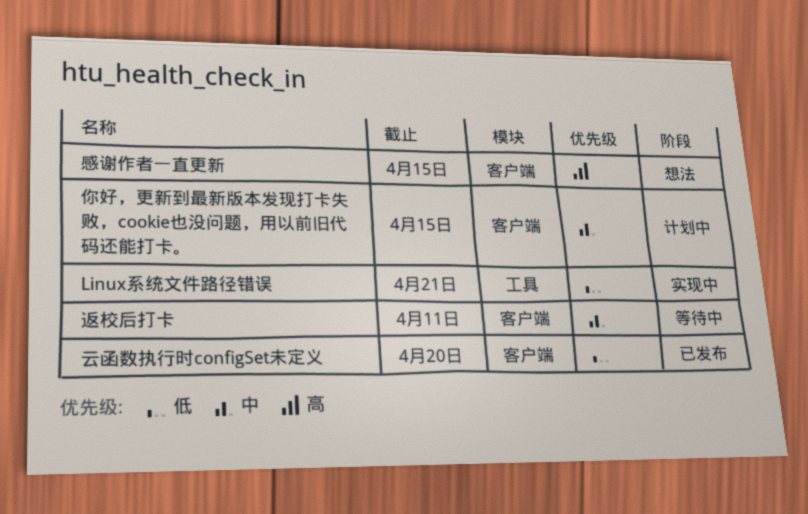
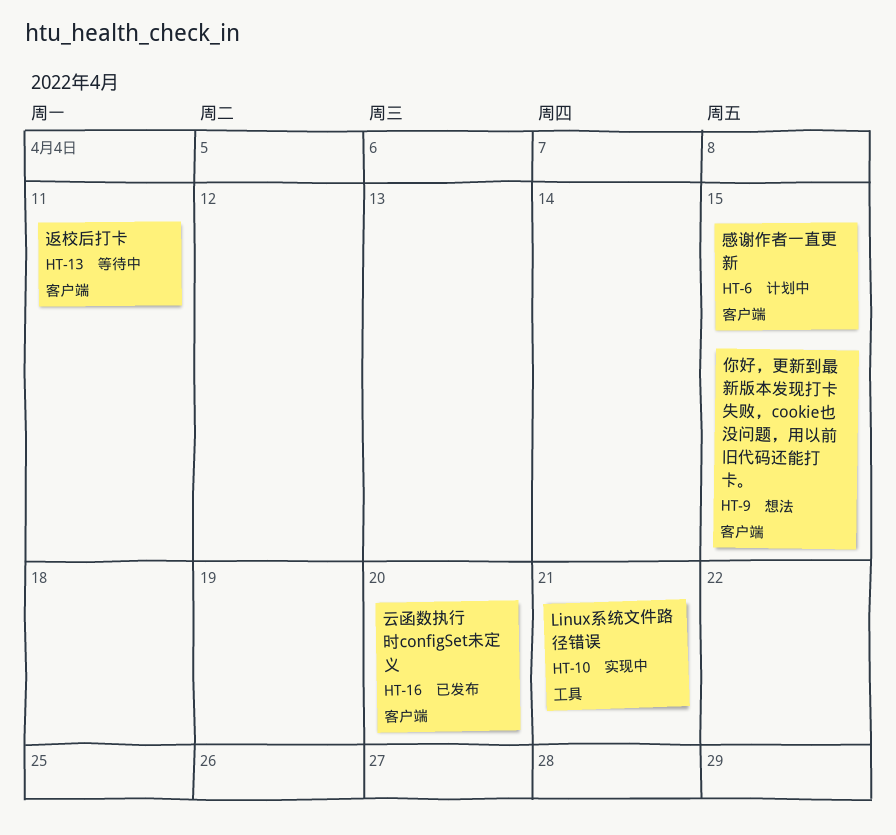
你好，更新到最新版本发现打卡失败，cookie也没问题，用以前旧代码还能打卡。, status: 计划中 -> 想法
感谢作者一直更新, status: 想法 -> 计划中

